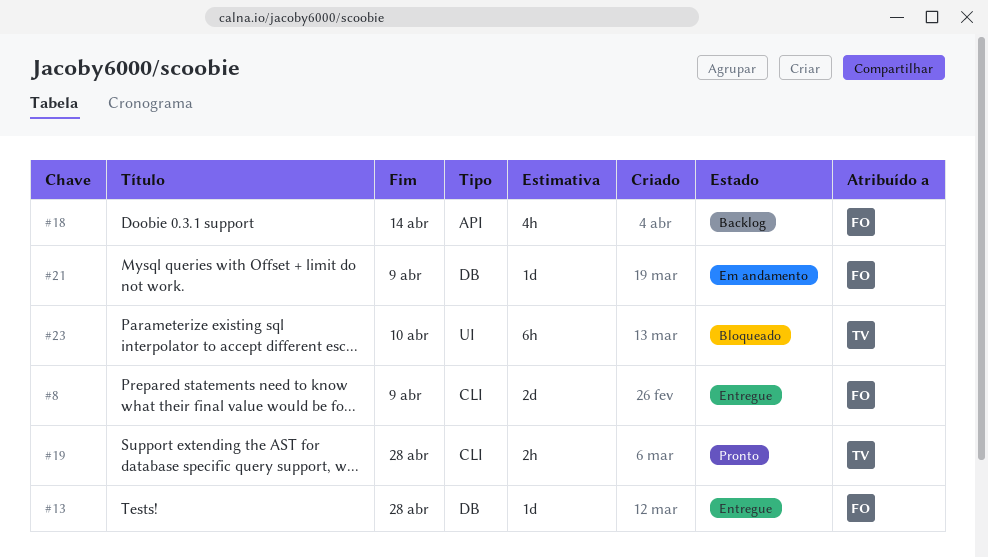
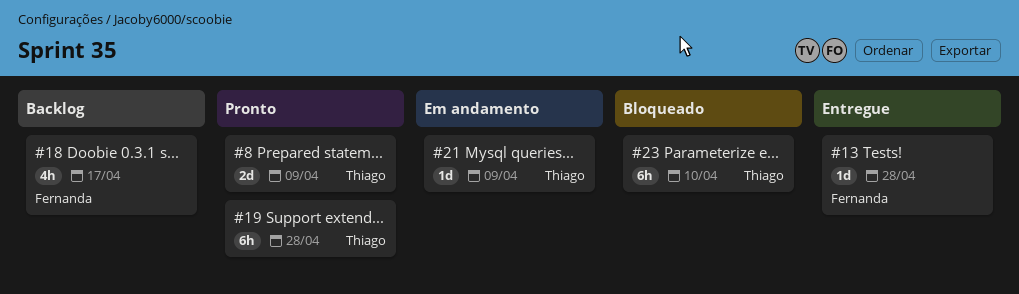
#8, status: Entregue -> Pronto
#8, owner: Fernanda -> Thiago
#18, due: Apr 14 -> Apr 17
#19, estimate: 2h -> 6h
#21, owner: Fernanda -> Thiago

